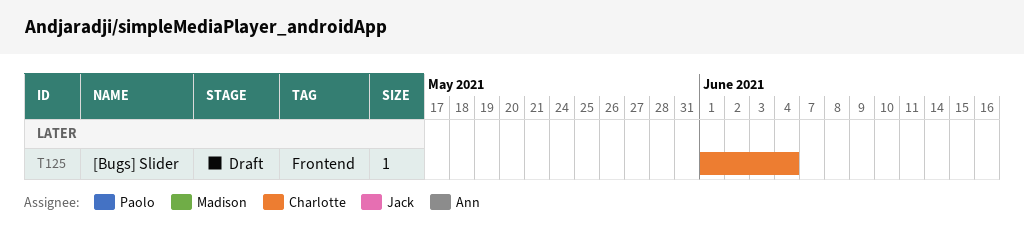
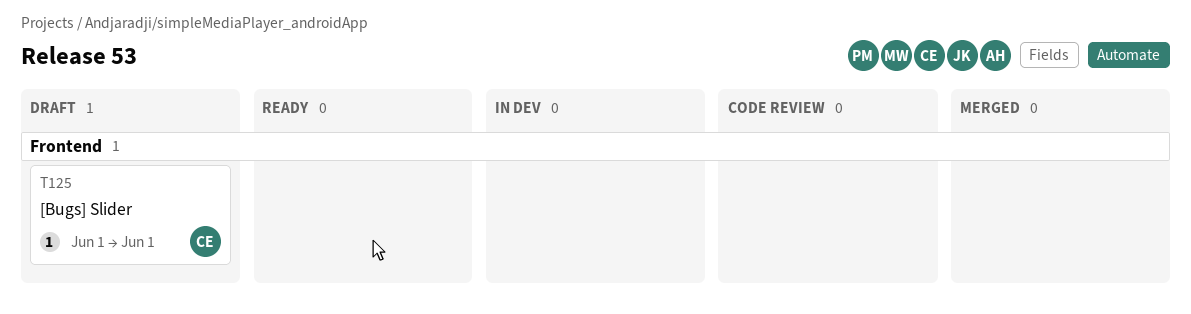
T125, due: Jun 4 -> Jun 1

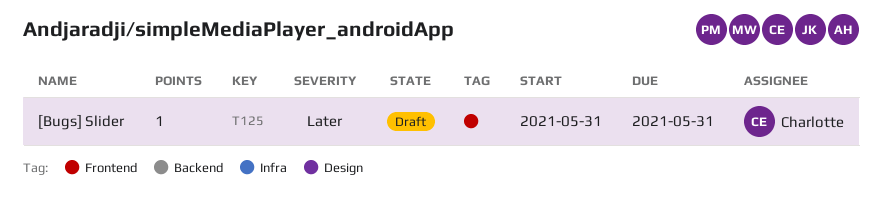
T125, start: Jun 1 -> May 31
T125, due: Jun 1 -> May 31

